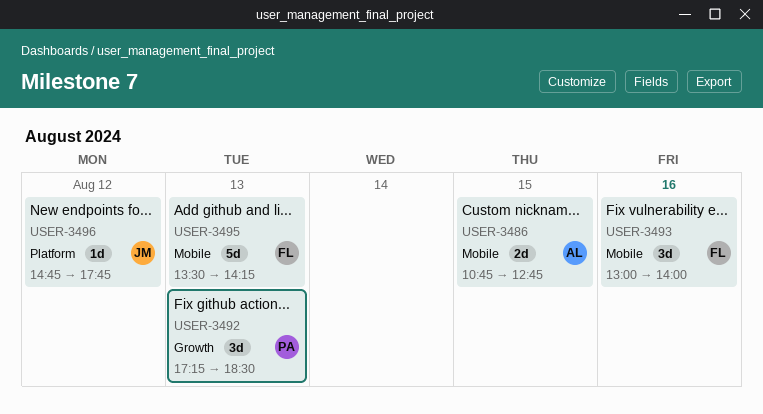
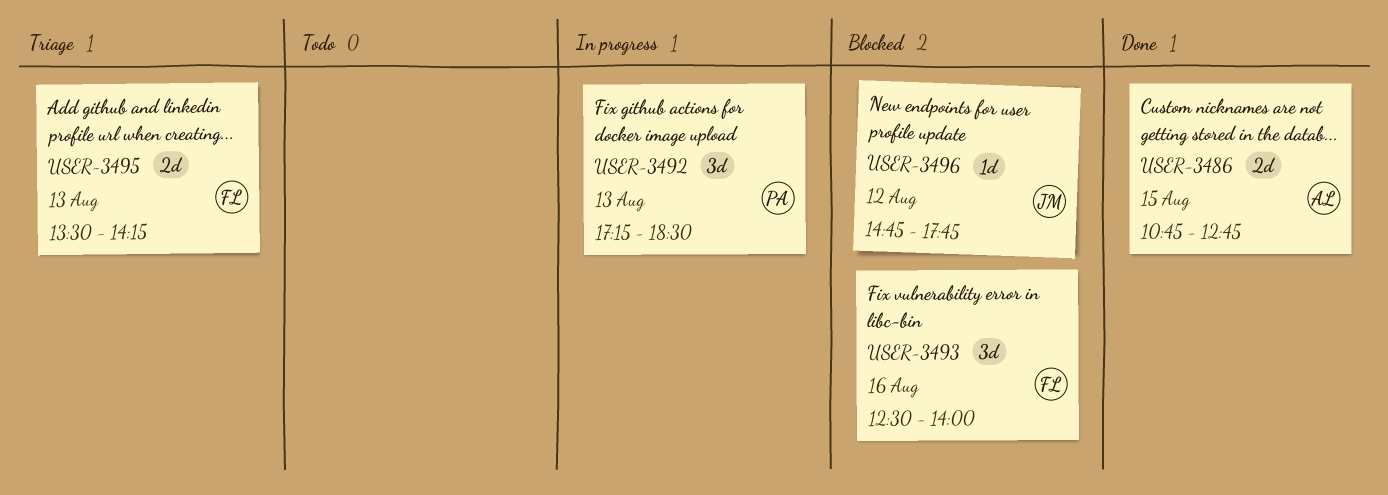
USER-3493, begins: 13:00 -> 12:30
USER-3495, estimate: 5d -> 2d

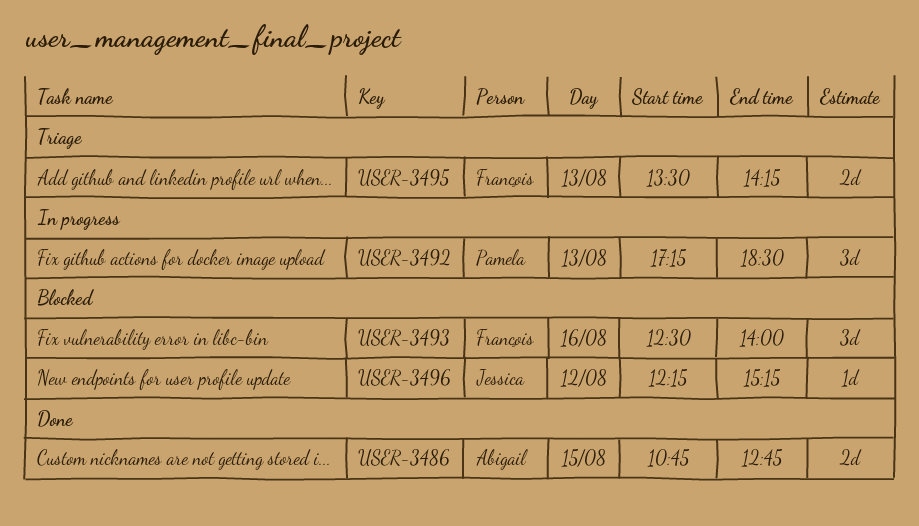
USER-3496, begins: 14:45 -> 12:15
USER-3496, ends: 17:45 -> 15:15

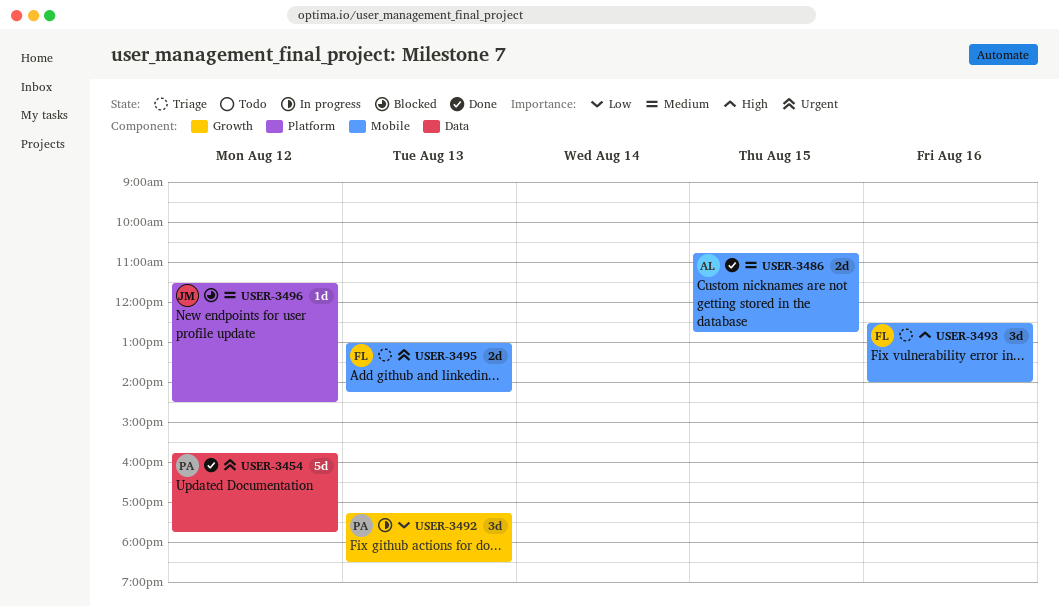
USER-3454: none -> present
USER-3493, status: Blocked -> Triage
USER-3495, begins: 13:30 -> 13:00
USER-3496, begins: 12:15 -> 11:30
USER-3496, ends: 15:15 -> 14:30

